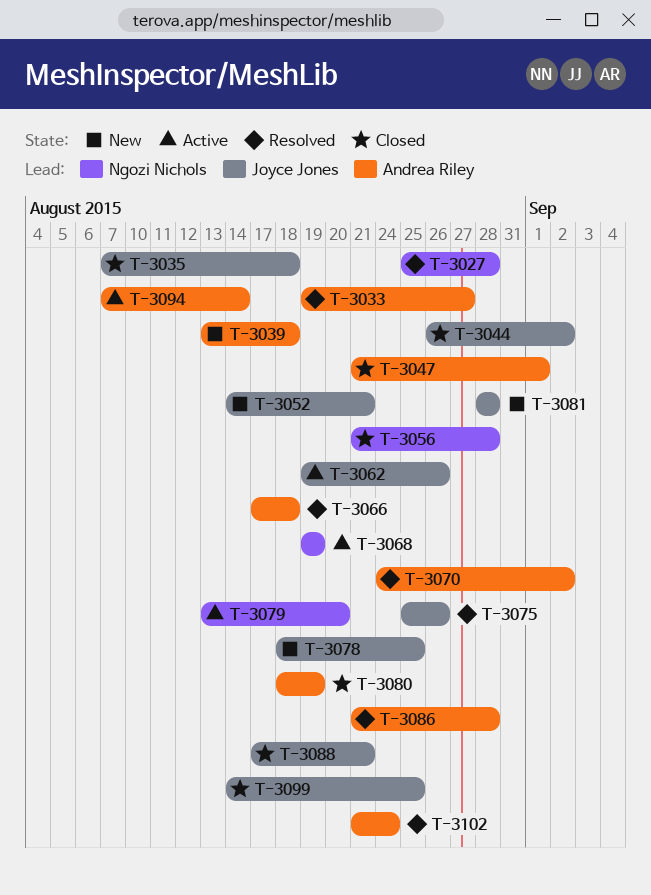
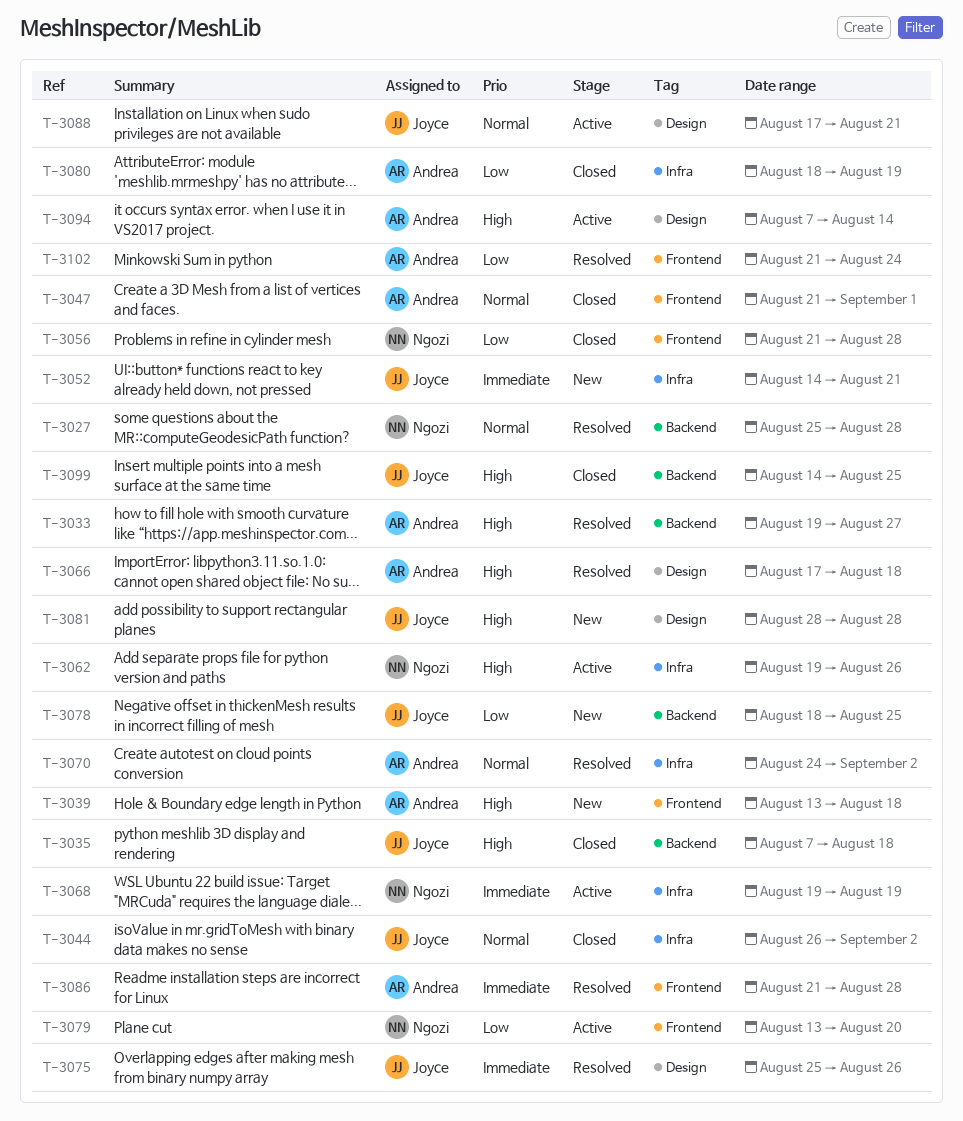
T-3062, owner: Joyce Jones -> Ngozi Nichols
T-3088, status: Closed -> Active

